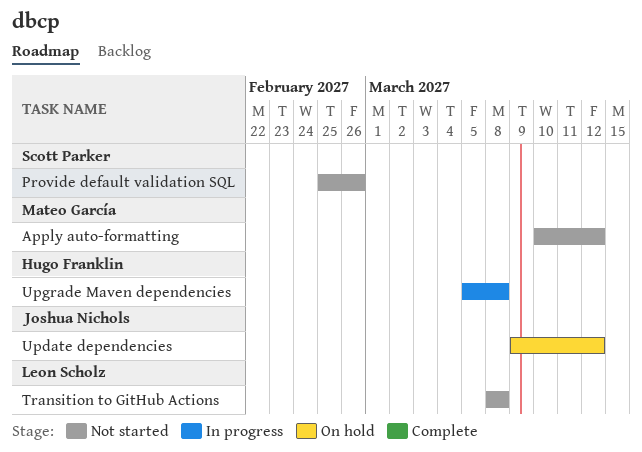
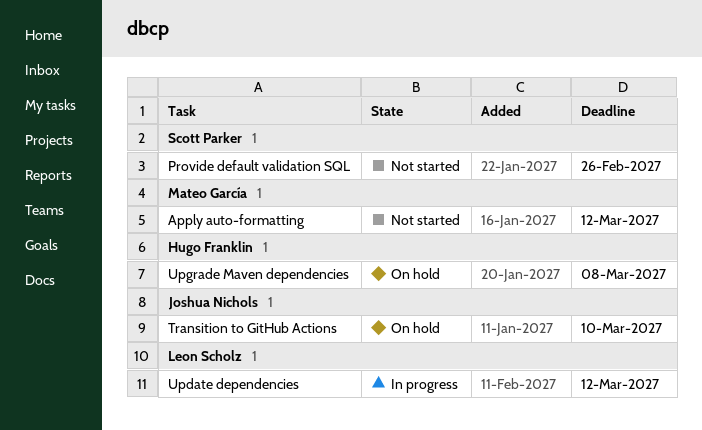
Transition to GitHub Actions, status: Not started -> On hold
Transition to GitHub Actions, owner: Leon Scholz -> Joshua Nichols
Transition to GitHub Actions, due: Mar 8 -> Mar 10
Update dependencies, status: On hold -> In progress
Update dependencies, owner: Joshua Nichols -> Leon Scholz
Upgrade Maven dependencies, status: In progress -> On hold

